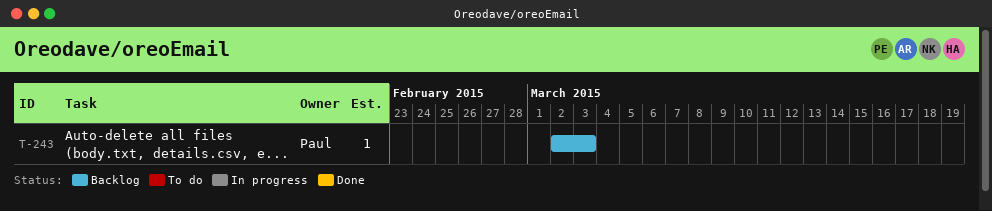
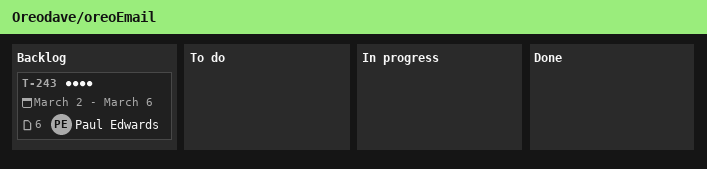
T-243, estimate: 1 -> 4
T-243, due: Mar 3 -> Mar 6

